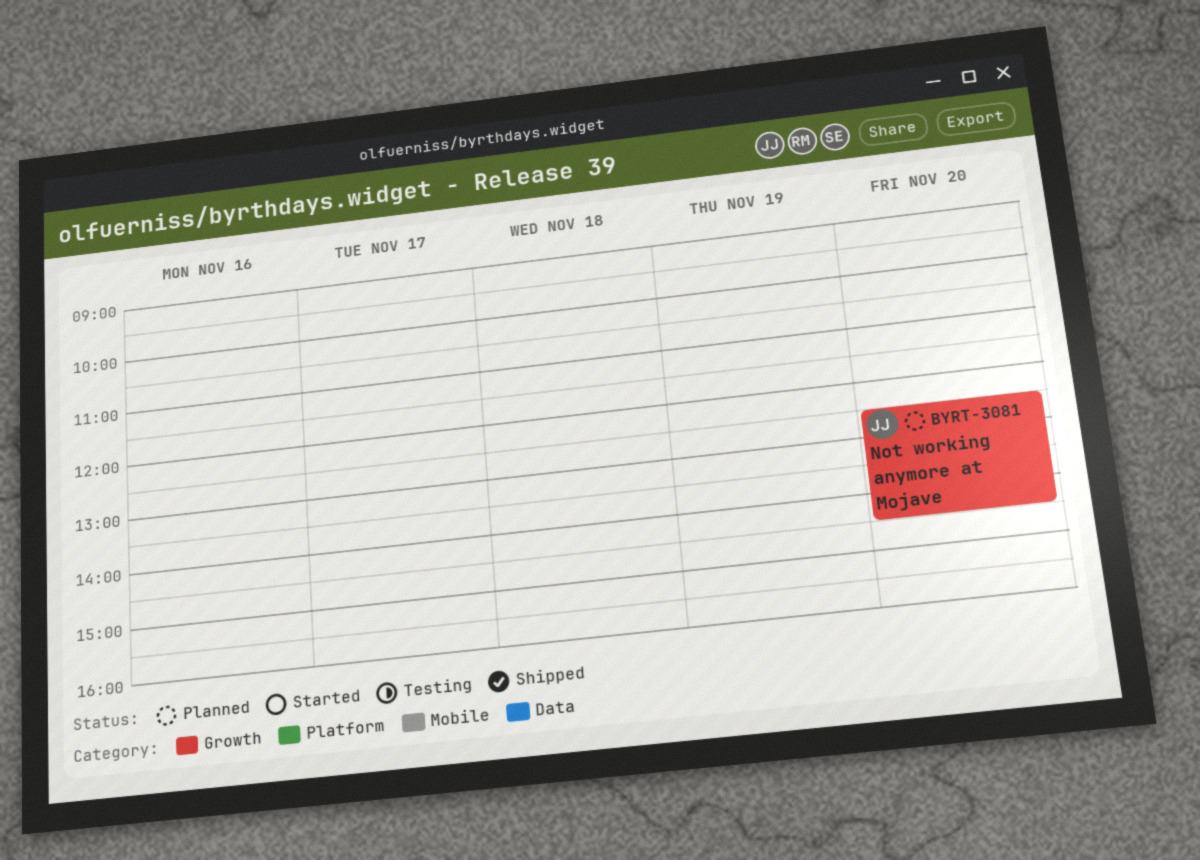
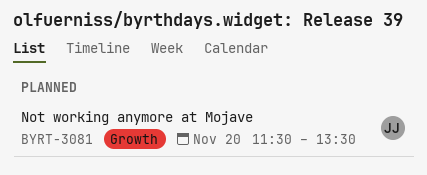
BYRT-3081, begins: 12:30 -> 11:30
BYRT-3081, ends: 14:30 -> 13:30

